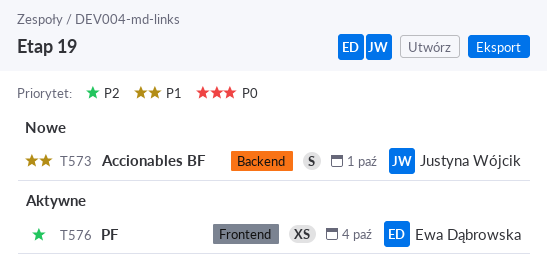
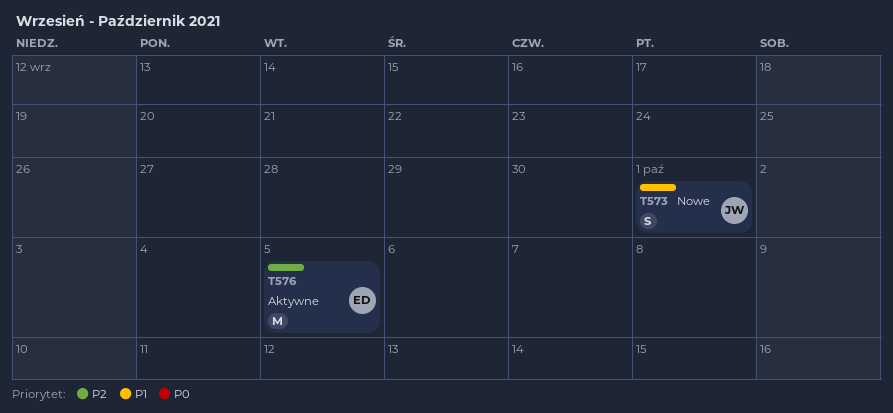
T576, estimate: XS -> M
T576, due: Oct 4 -> Oct 5

